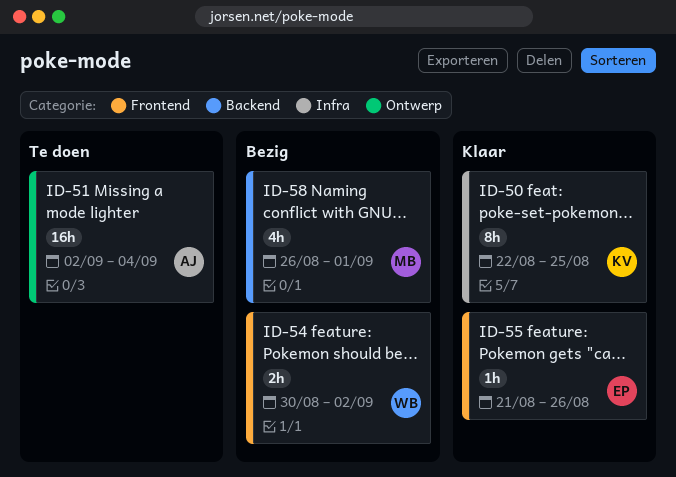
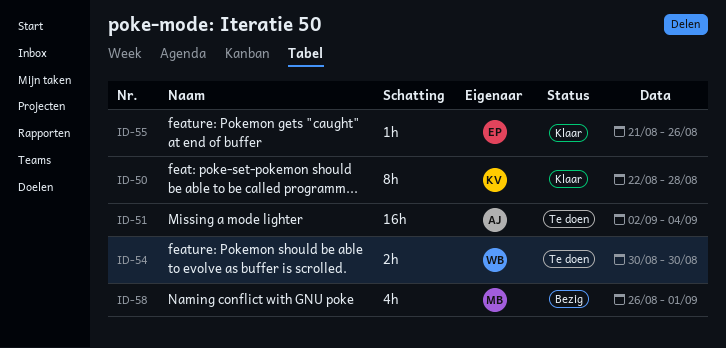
ID-50, due: Aug 25 -> Aug 28
ID-54, status: Bezig -> Te doen
ID-54, due: Sep 2 -> Aug 30

